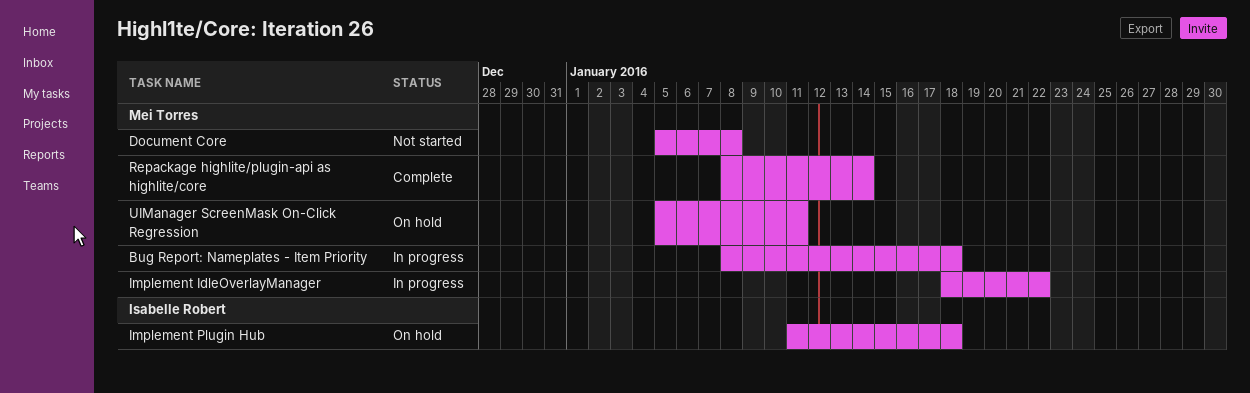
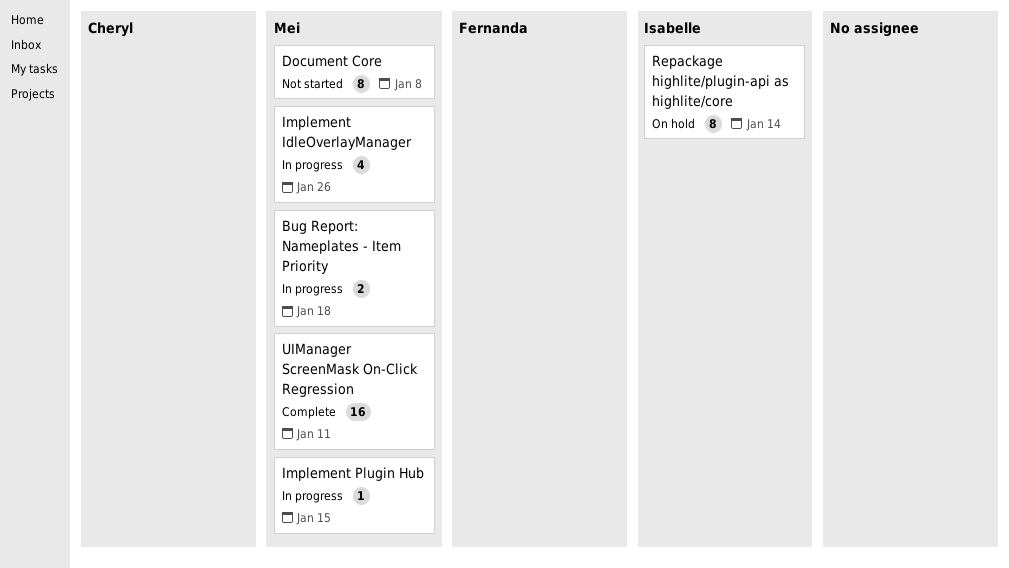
Implement IdleOverlayManager, due: Jan 22 -> Jan 26
Implement Plugin Hub, status: On hold -> In progress
Implement Plugin Hub, owner: Isabelle Robert -> Mei Torres
Implement Plugin Hub, due: Jan 18 -> Jan 15
Repackage highlite/plugin-api as highlite/core, status: Complete -> On hold
Repackage highlite/plugin-api as highlite/core, owner: Mei Torres -> Isabelle Robert
UIManager ScreenMask On-Click Regression, status: On hold -> Complete

